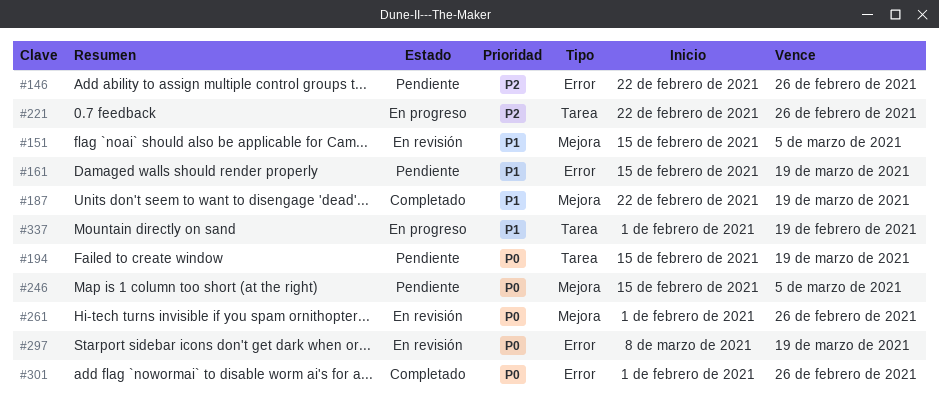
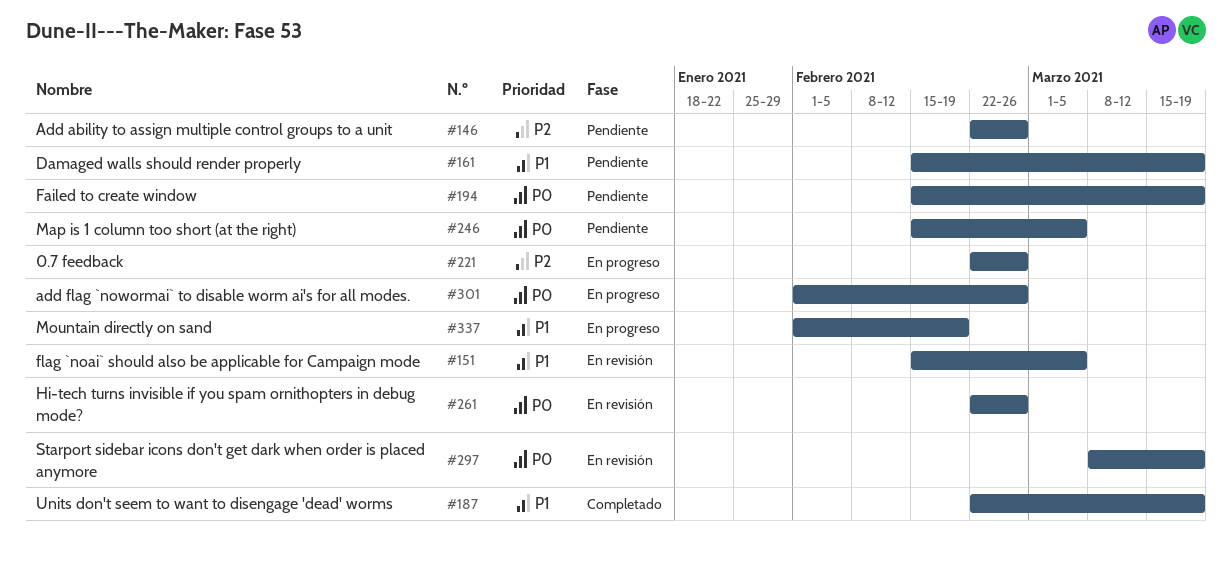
#261, start: Feb 1 -> Feb 22
#301, status: Completado -> En progreso

